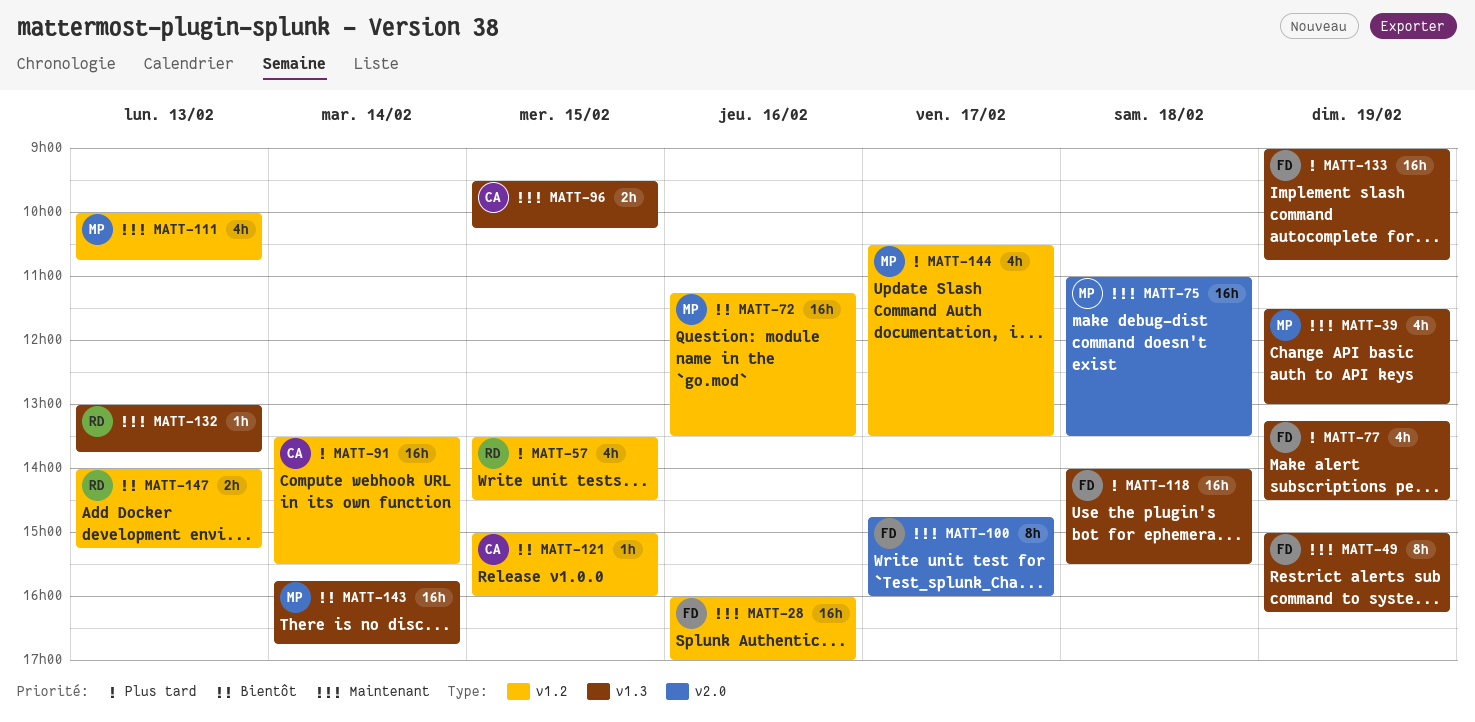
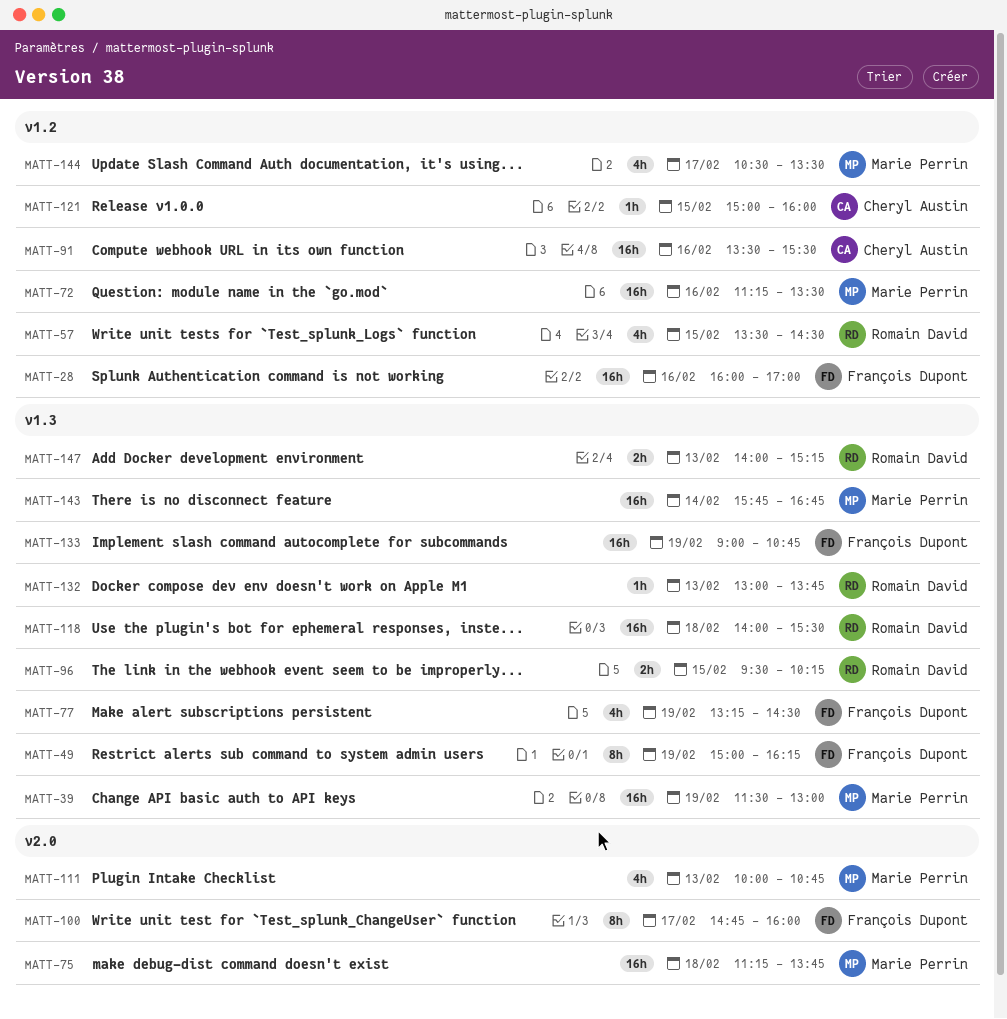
MATT-39, estimate: 4h -> 16h
MATT-75, begins: 11:00 -> 11:15
MATT-75, ends: 13:30 -> 13:45
MATT-91, day: Feb 14 -> Feb 16
MATT-96, owner: Cheryl Austin -> Romain David
MATT-111, label: v1.2 -> v2.0
MATT-118, owner: François Dupont -> Romain David
MATT-147, label: v1.2 -> v1.3

